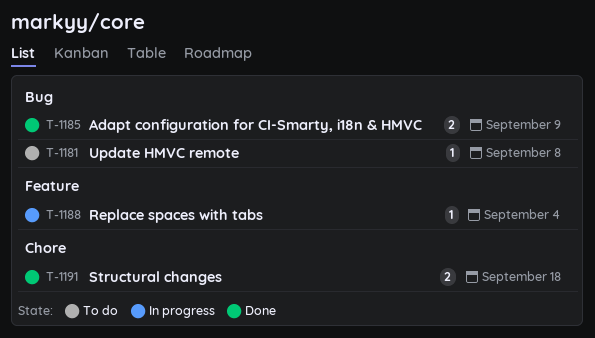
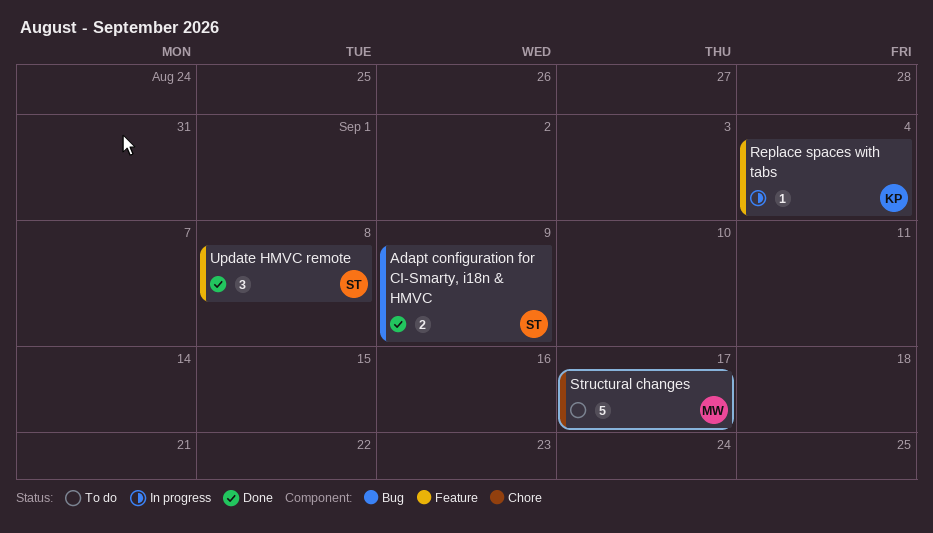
Structural changes, status: Done -> To do
Structural changes, estimate: 2 -> 5
Structural changes, due: Sep 18 -> Sep 17
Update HMVC remote, status: To do -> Done
Update HMVC remote, label: Bug -> Feature
Update HMVC remote, estimate: 1 -> 3

